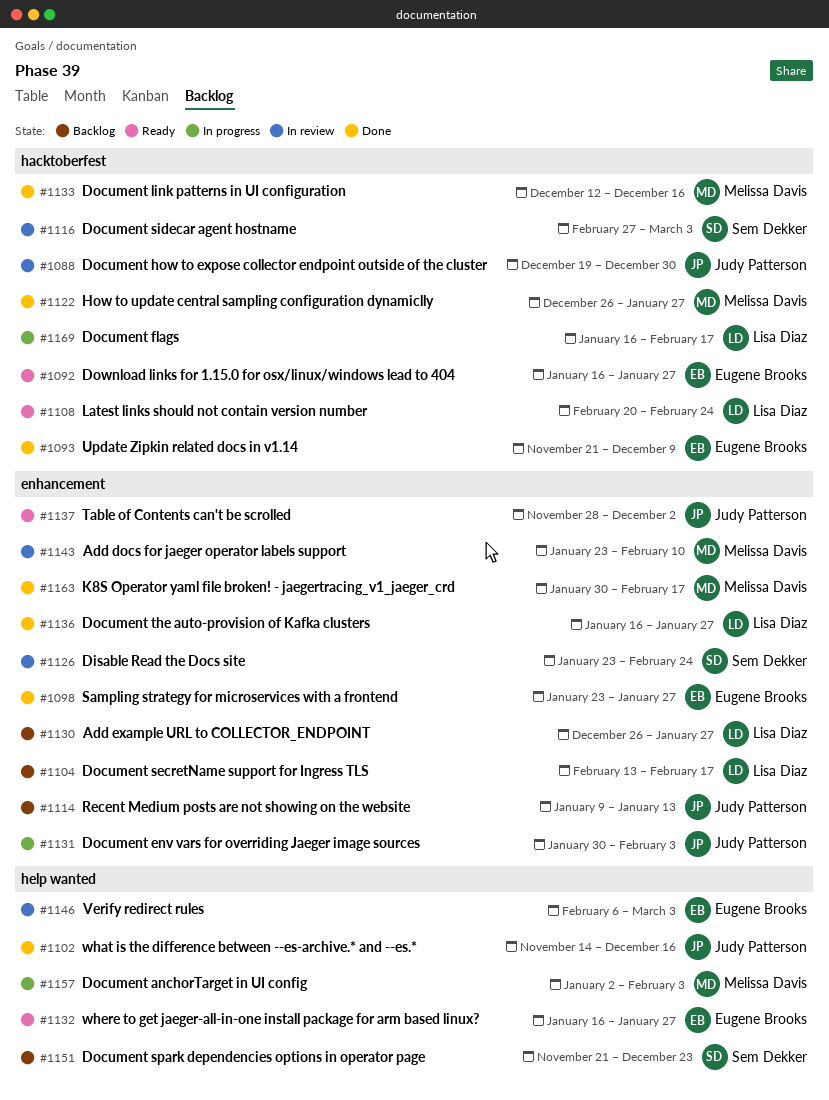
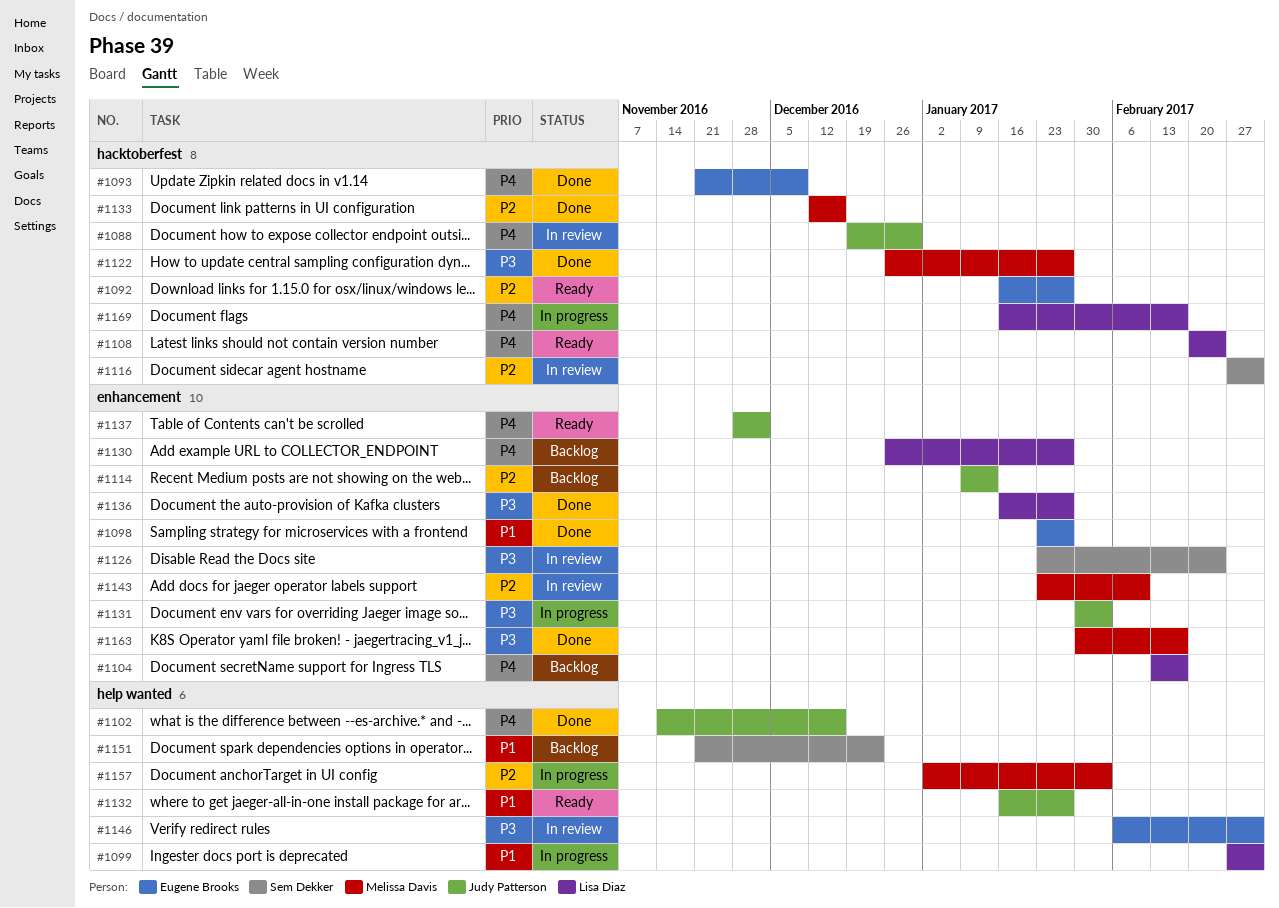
#1099: none -> present
#1132, owner: Eugene Brooks -> Judy Patterson

